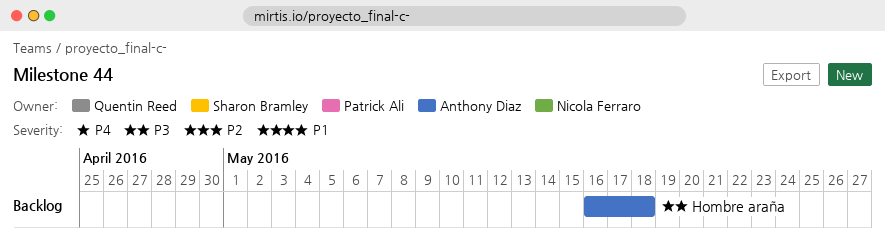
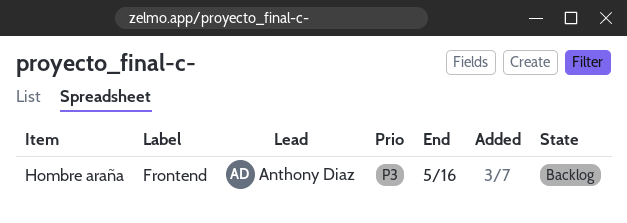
Hombre araña, due: May 18 -> May 16

